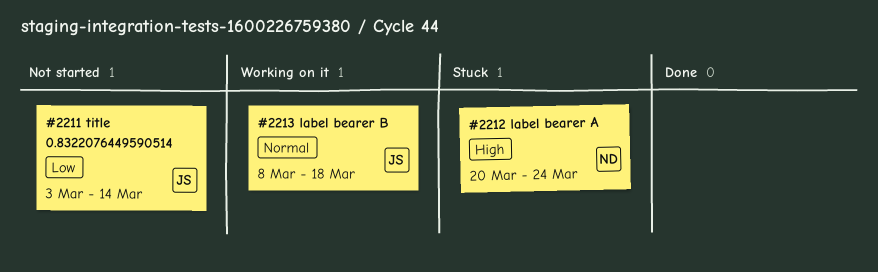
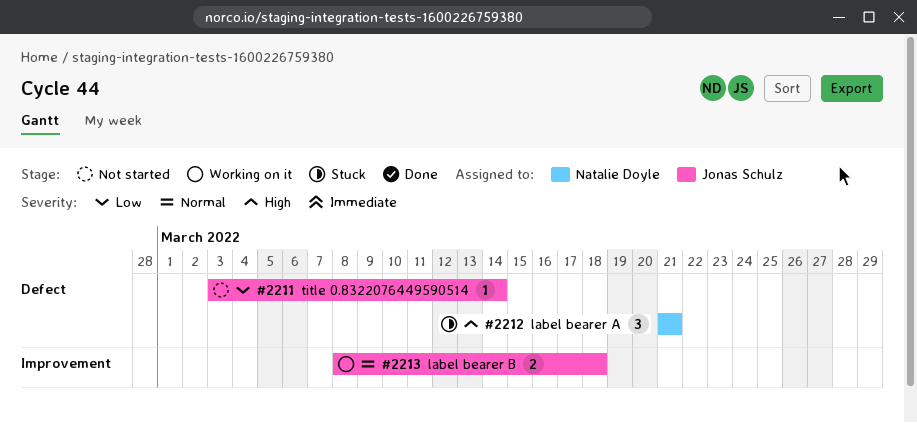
#2212, start: Mar 20 -> Mar 21
#2212, due: Mar 24 -> Mar 21

